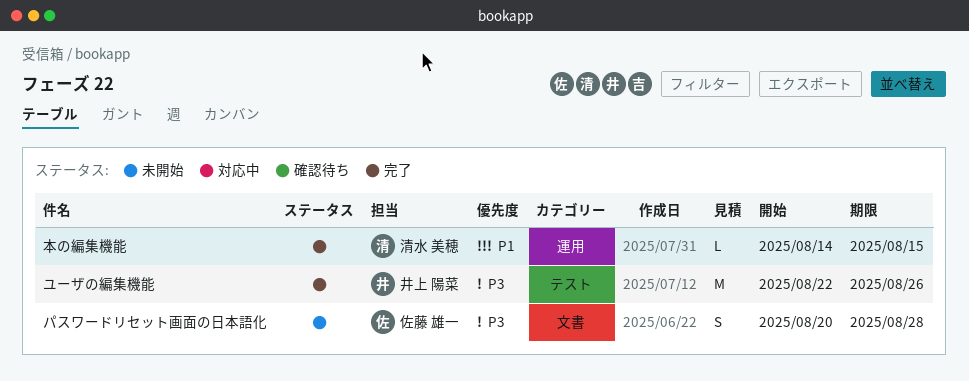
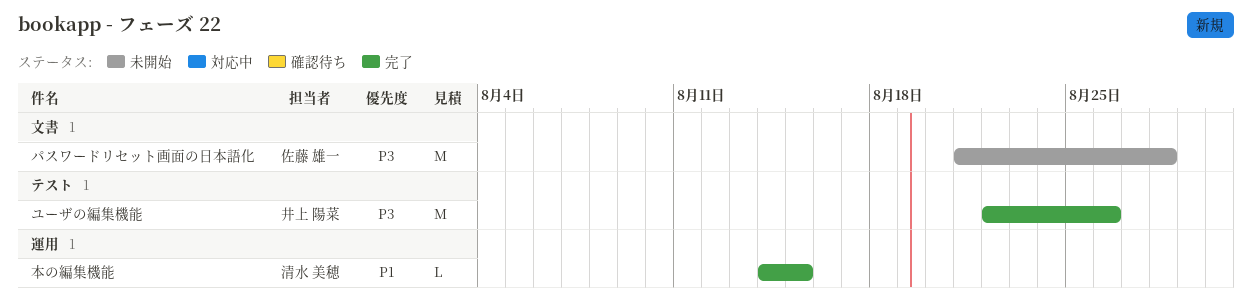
パスワードリセット画面の日本語化, estimate: S -> M
パスワードリセット画面の日本語化, start: Aug 20 -> Aug 21

